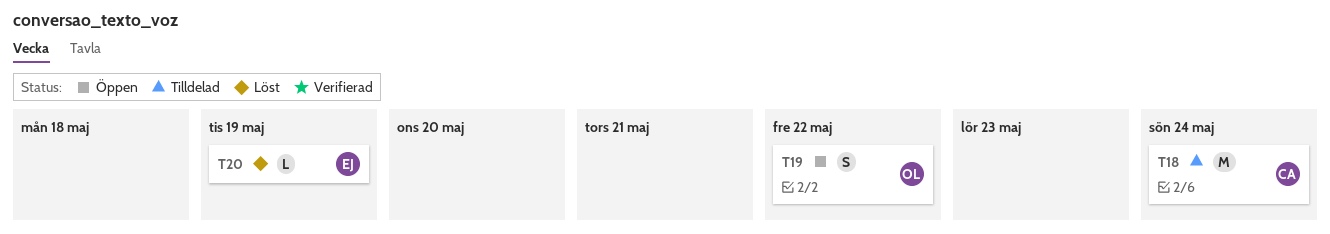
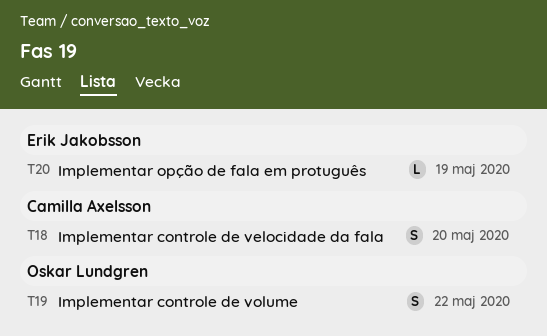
T18, estimate: M -> S
T18, due: May 24 -> May 20

